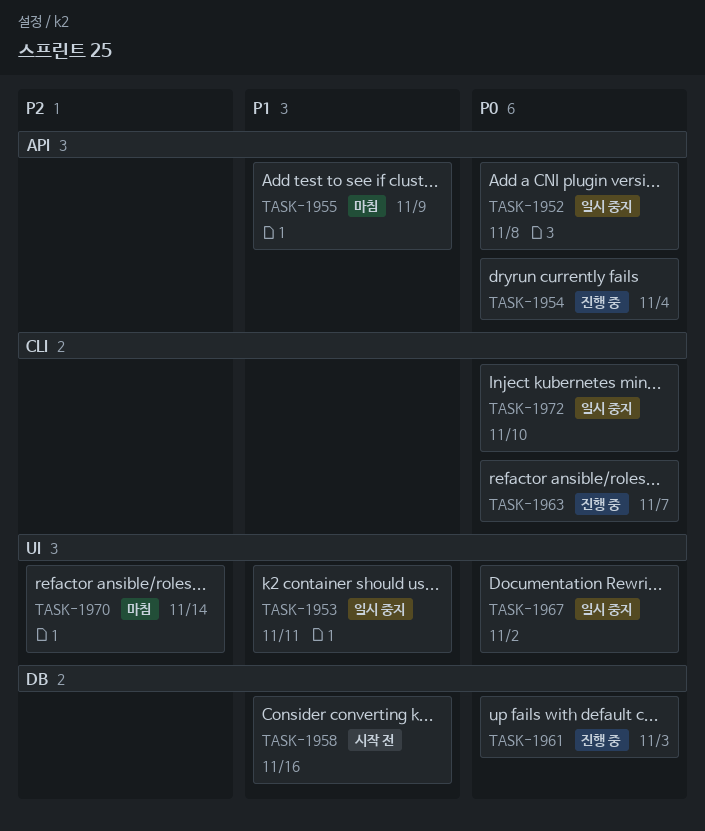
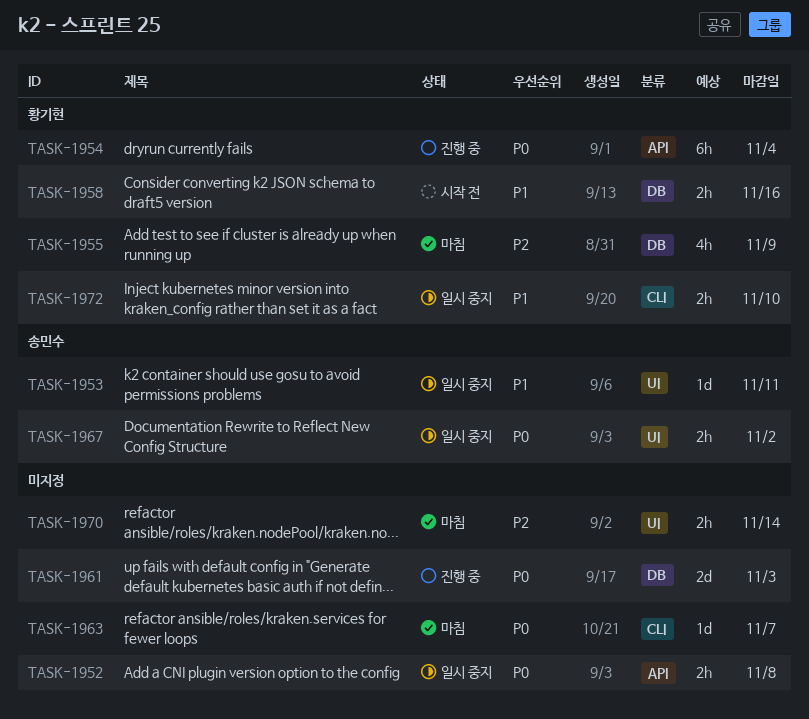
TASK-1955, priority: P1 -> P2
TASK-1955, label: API -> DB
TASK-1963, status: 진행 중 -> 마침
TASK-1972, priority: P0 -> P1

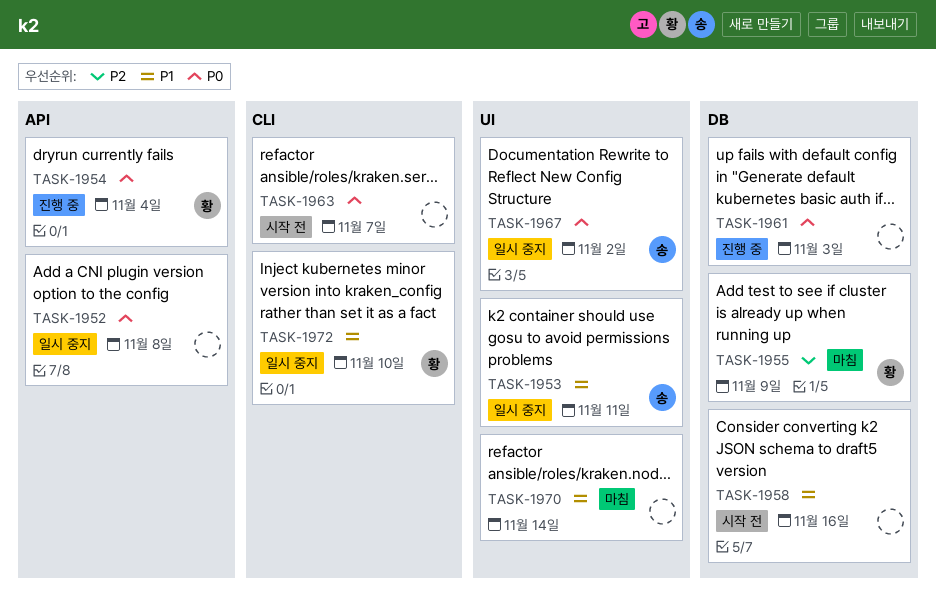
TASK-1958, owner: 황기현 -> none
TASK-1963, status: 마침 -> 시작 전
TASK-1970, priority: P2 -> P1

